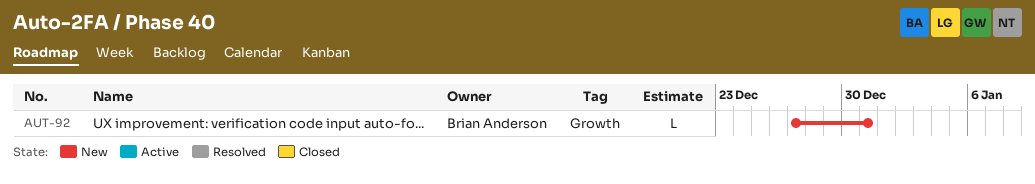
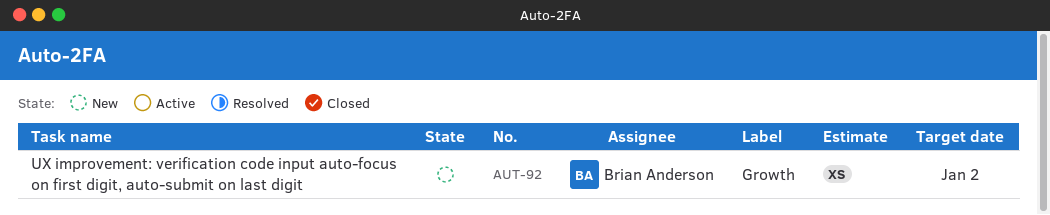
AUT-92, estimate: L -> XS
AUT-92, due: Dec 31 -> Jan 2

